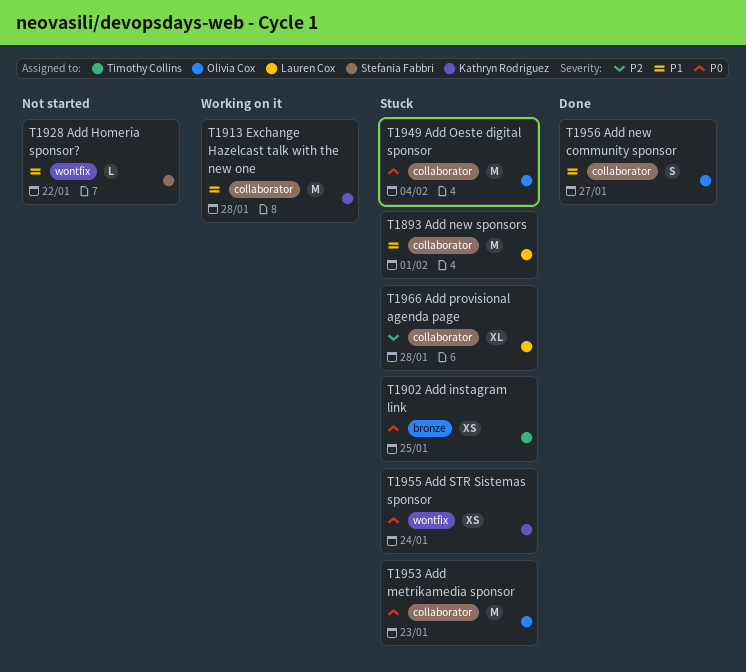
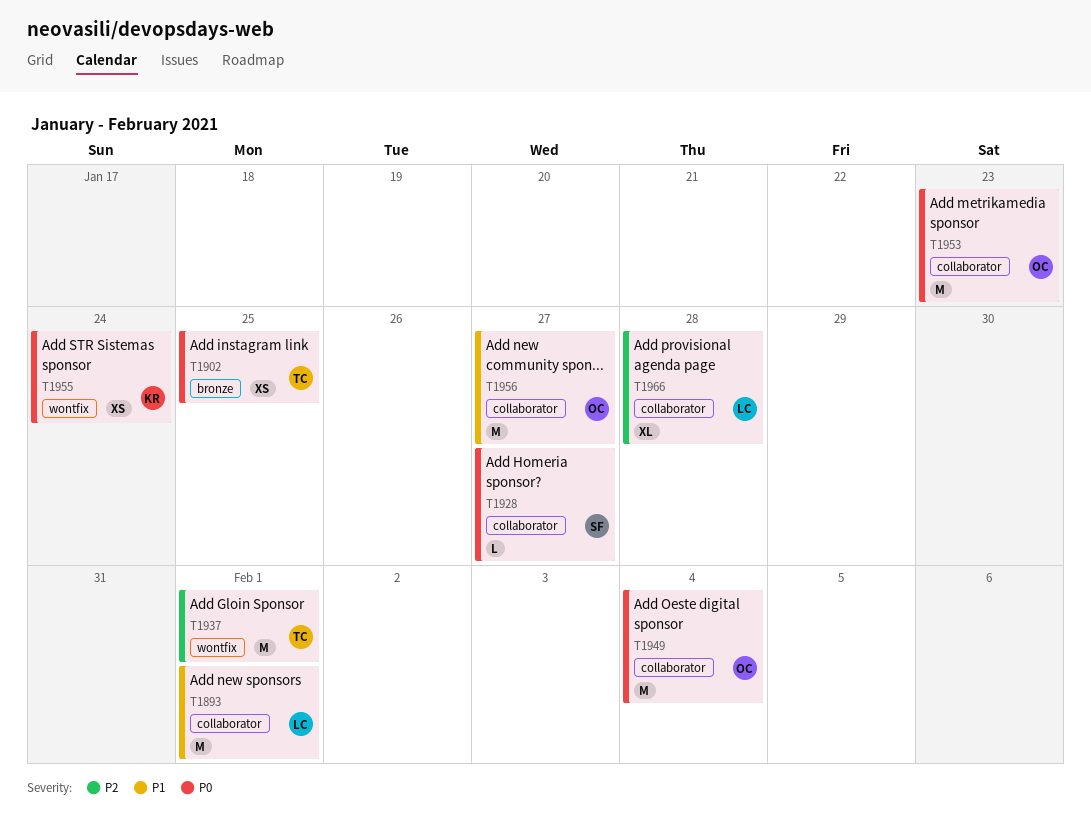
T1913: present -> none
T1928, priority: P1 -> P0
T1928, label: wontfix -> collaborator
T1928, due: Jan 22 -> Jan 27
T1937: none -> present
T1956, estimate: S -> M

